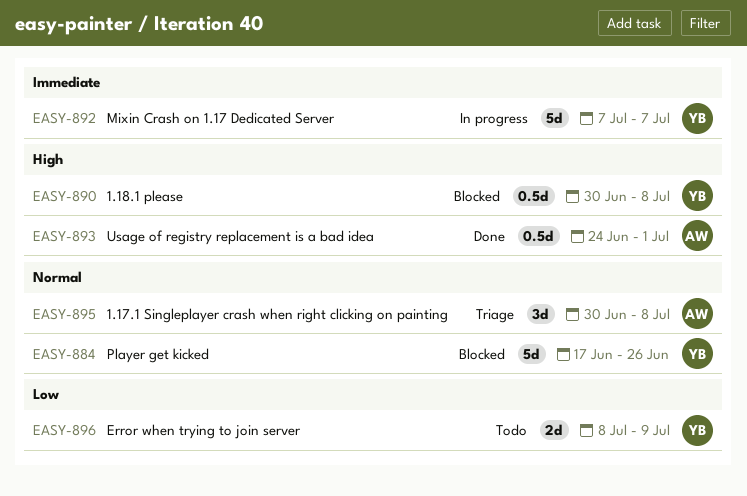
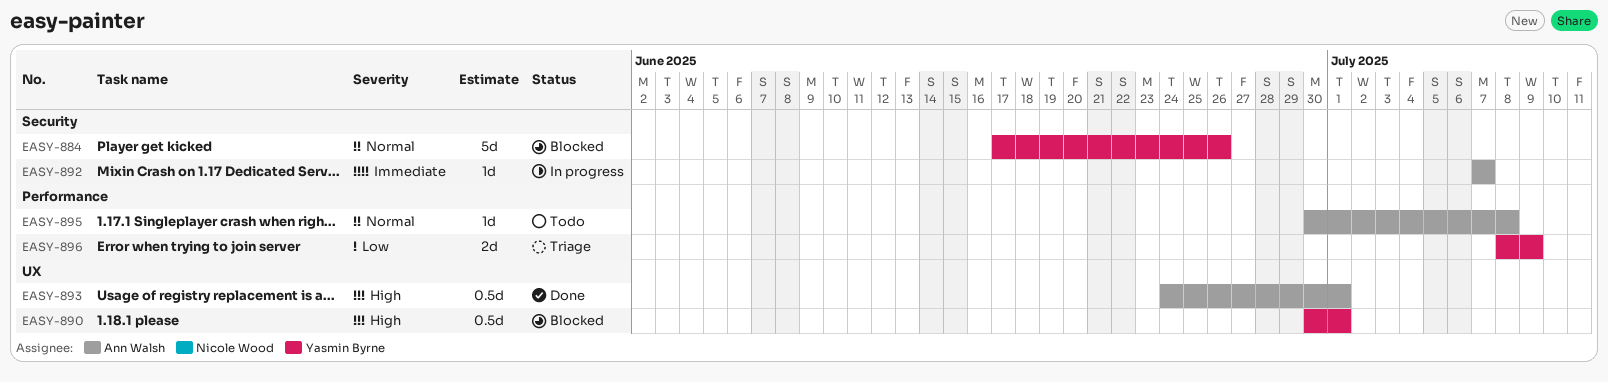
EASY-890, due: Jul 8 -> Jul 1
EASY-892, owner: Yasmin Byrne -> Ann Walsh
EASY-892, estimate: 5d -> 1d
EASY-895, status: Triage -> Todo
EASY-895, estimate: 3d -> 1d
EASY-896, status: Todo -> Triage

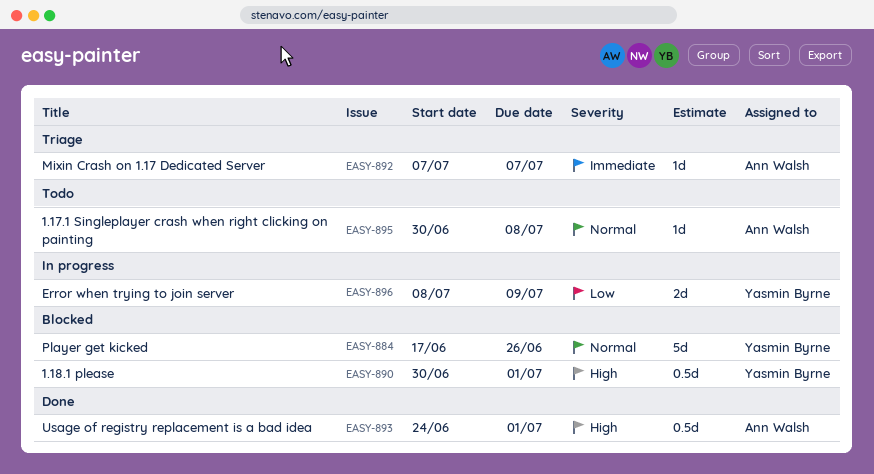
EASY-892, status: In progress -> Triage
EASY-896, status: Triage -> In progress

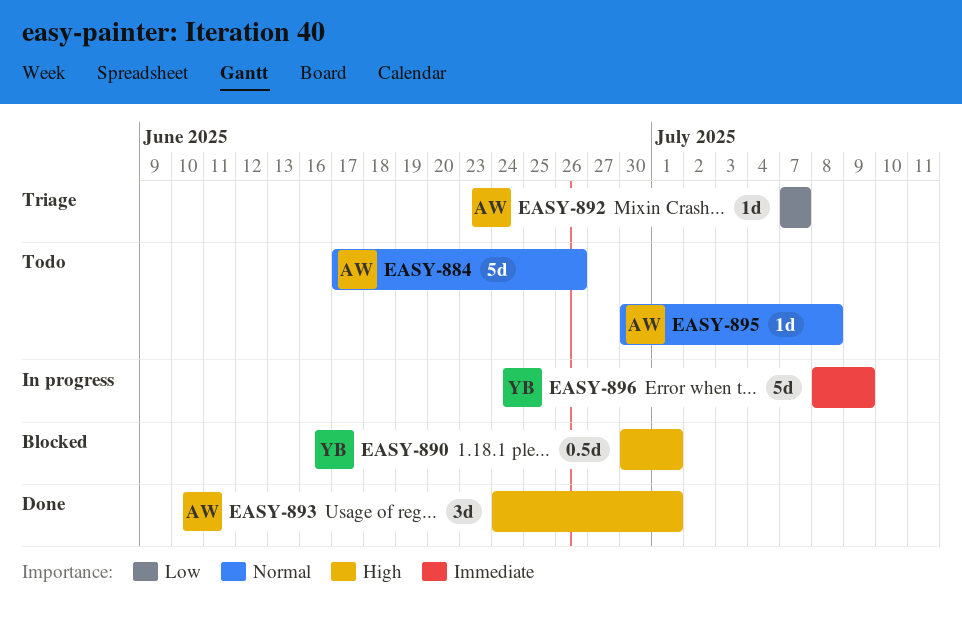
EASY-884, status: Blocked -> Todo
EASY-884, owner: Yasmin Byrne -> Ann Walsh
EASY-892, priority: Immediate -> Low
EASY-893, estimate: 0.5d -> 3d
EASY-896, priority: Low -> Immediate
EASY-896, estimate: 2d -> 5d

